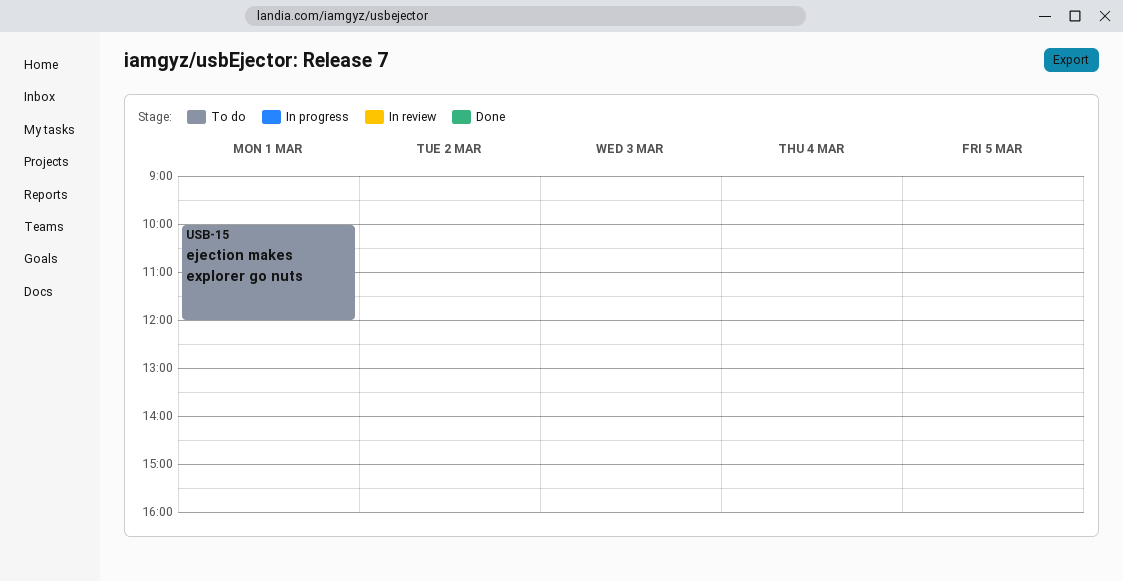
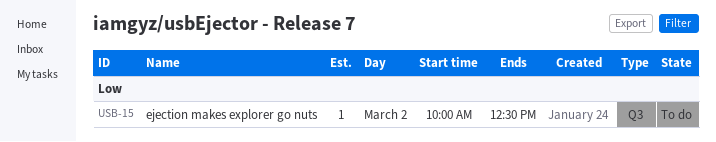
USB-15, day: Mar 1 -> Mar 2
USB-15, ends: 12:00 -> 12:30

